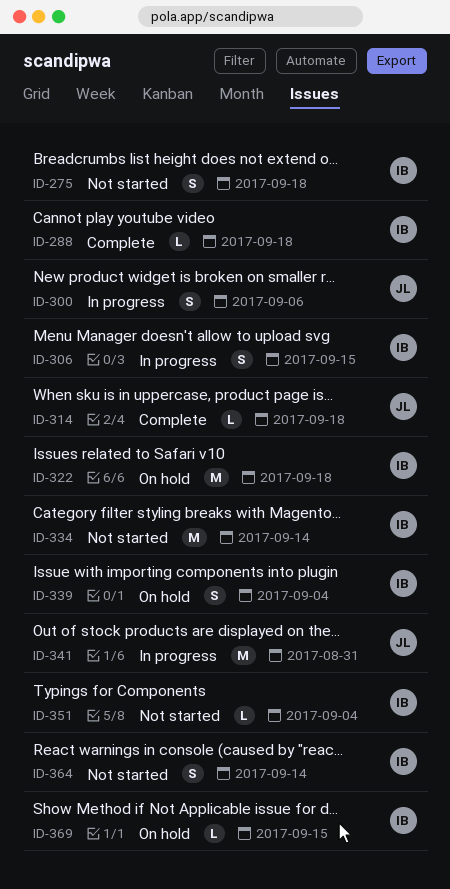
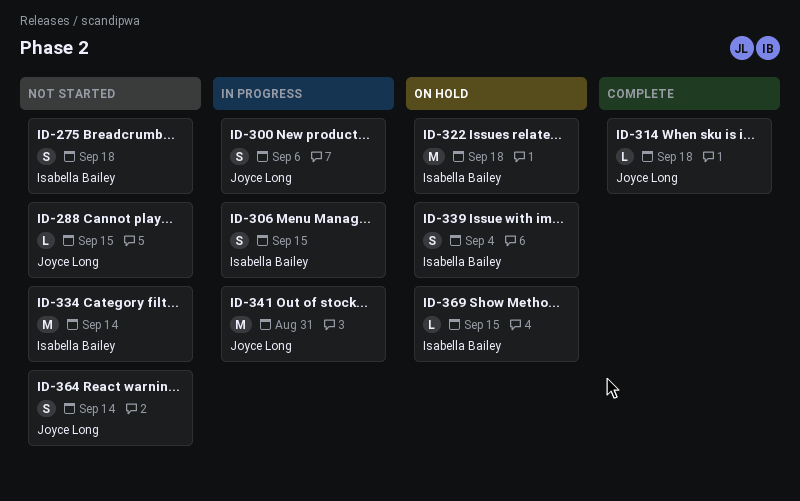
ID-288, status: Complete -> Not started
ID-288, owner: Isabella Bailey -> Joyce Long
ID-288, due: Sep 18 -> Sep 15
ID-351: present -> none
ID-364, owner: Isabella Bailey -> Joyce Long

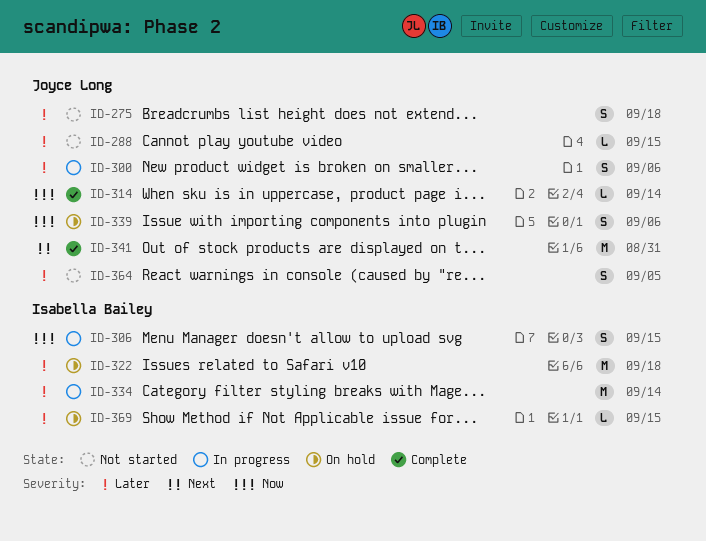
ID-275, owner: Isabella Bailey -> Joyce Long
ID-314, due: Sep 18 -> Sep 14
ID-334, status: Not started -> In progress
ID-339, owner: Isabella Bailey -> Joyce Long
ID-339, due: Sep 4 -> Sep 6
ID-341, status: In progress -> Complete
ID-364, due: Sep 14 -> Sep 5

